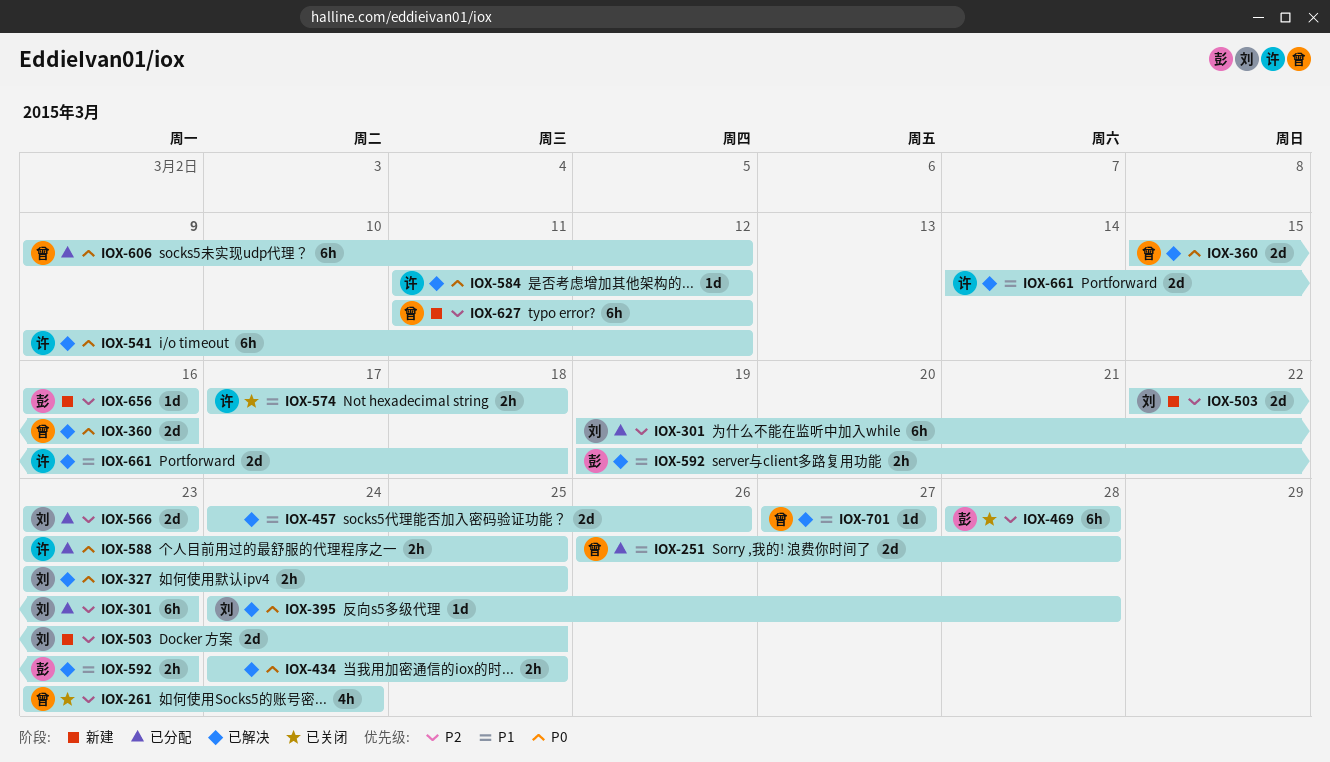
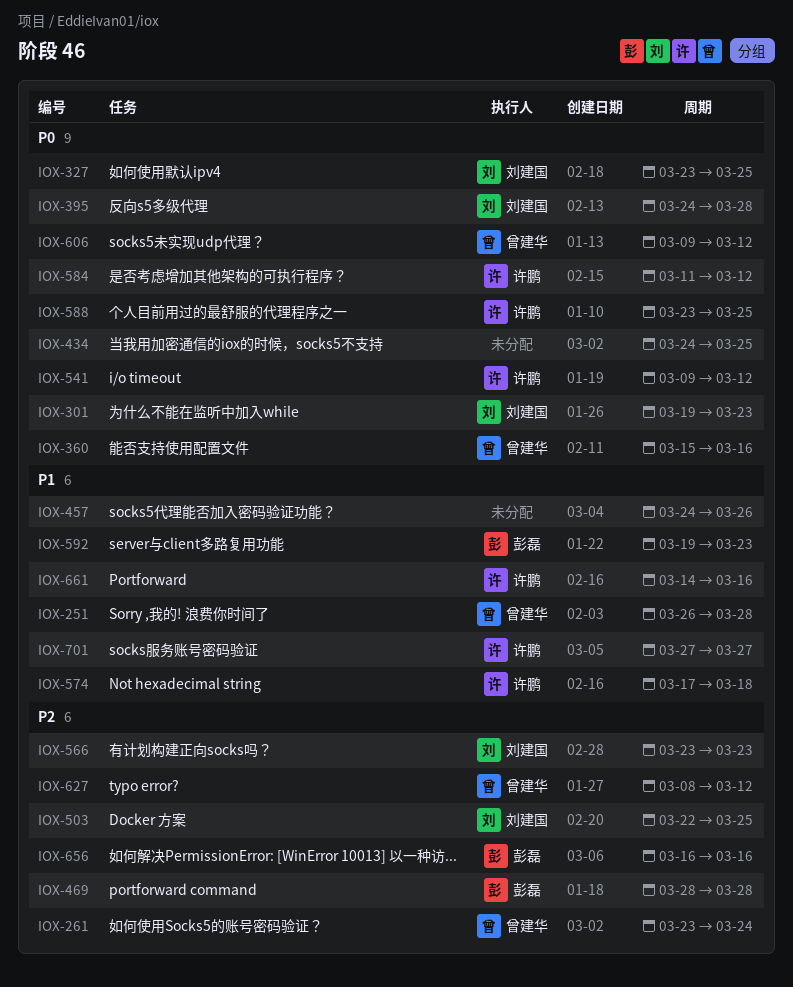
IOX-301, priority: P2 -> P0
IOX-627, start: Mar 11 -> Mar 8
IOX-661, due: Mar 18 -> Mar 16
IOX-701, owner: 曾建华 -> 许鹏

